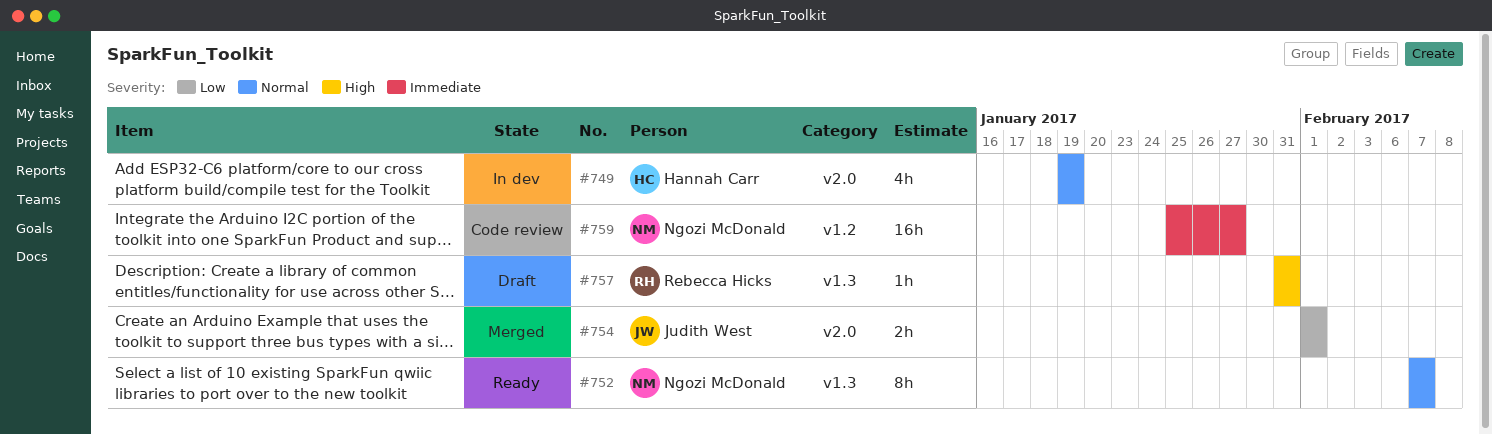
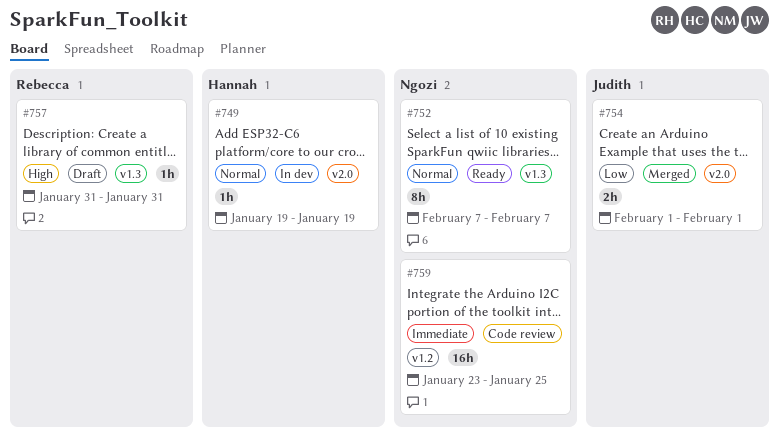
#749, estimate: 4h -> 1h
#759, start: Jan 25 -> Jan 23
#759, due: Jan 27 -> Jan 25

